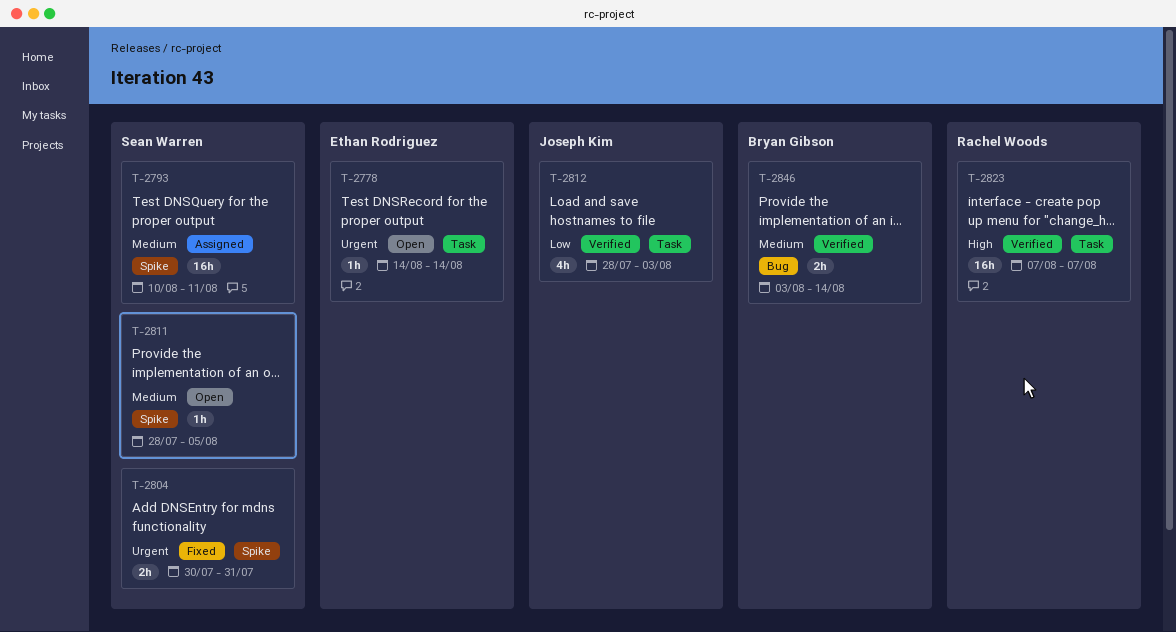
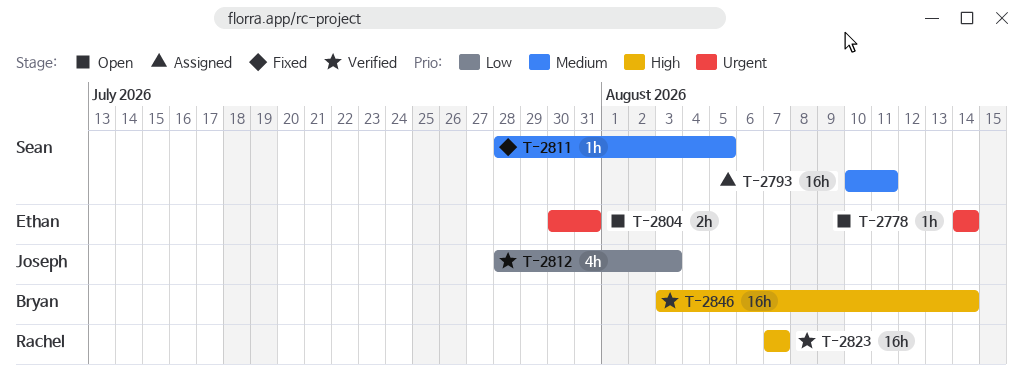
T-2804, status: Fixed -> Open
T-2804, owner: Sean Warren -> Ethan Rodriguez
T-2811, status: Open -> Fixed
T-2846, priority: Medium -> High
T-2846, estimate: 2h -> 16h

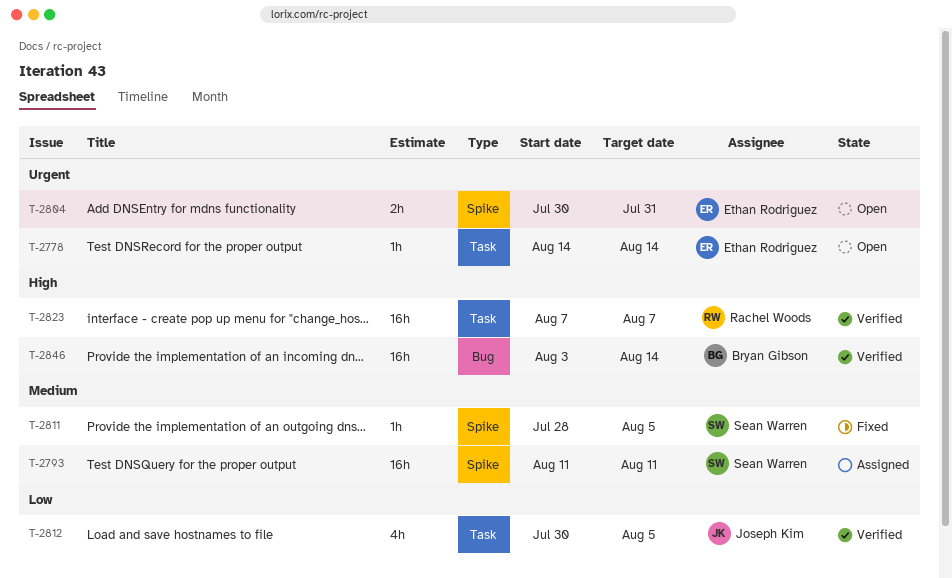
T-2793, start: Aug 10 -> Aug 11
T-2812, start: Jul 28 -> Jul 30
T-2812, due: Aug 3 -> Aug 5

